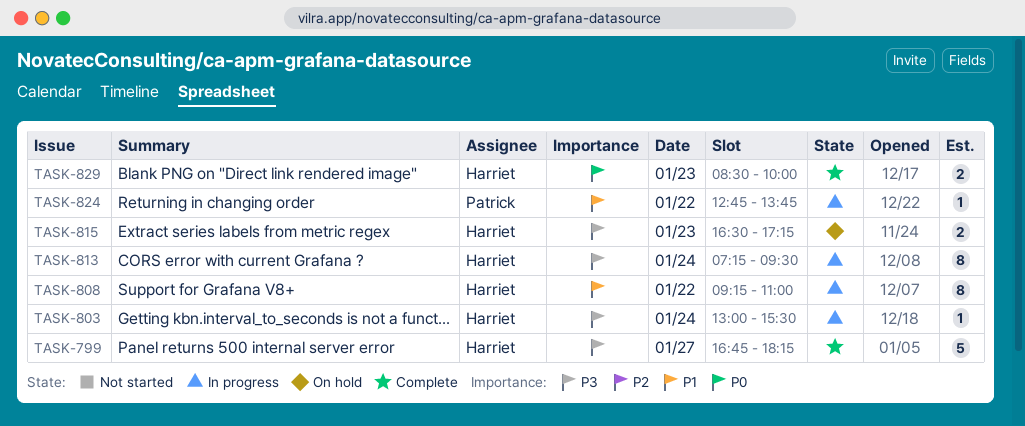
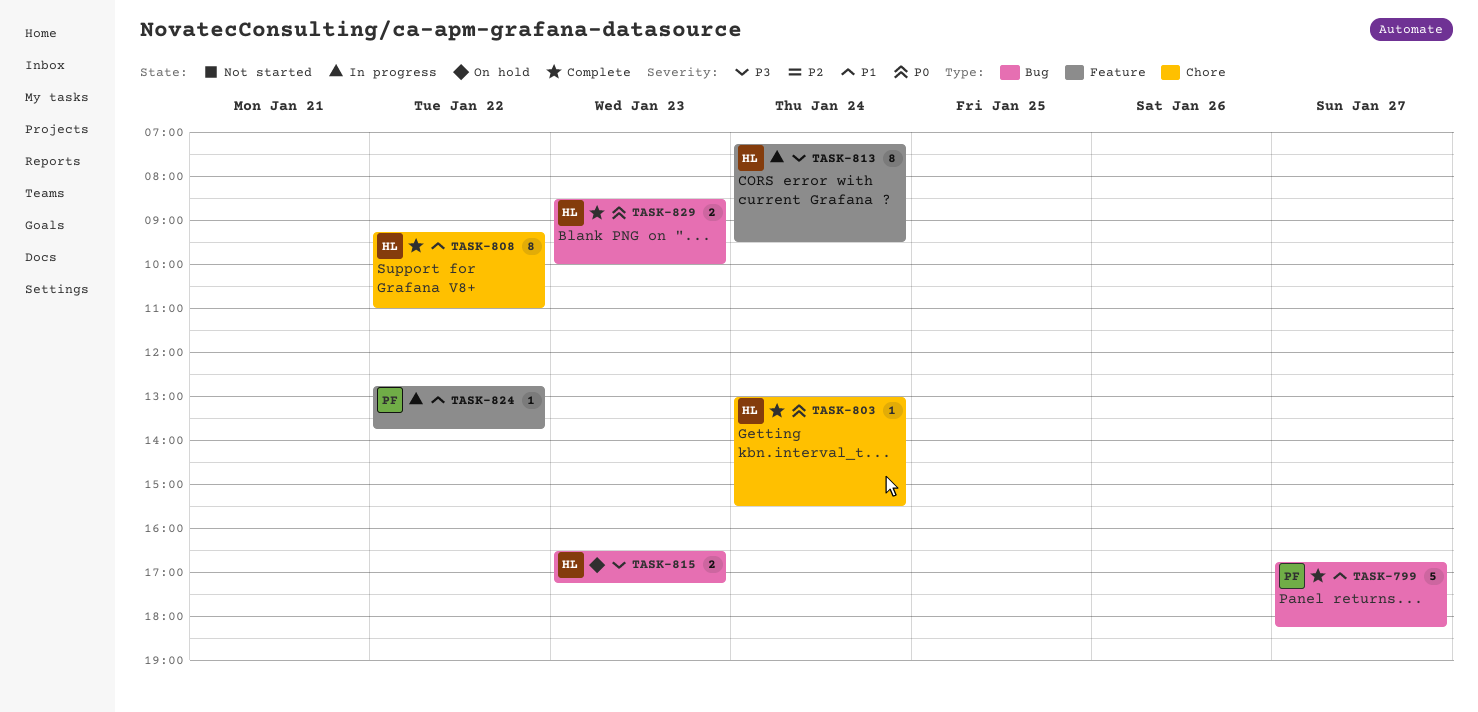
TASK-799, owner: Harriet -> Patrick
TASK-799, priority: P3 -> P1
TASK-803, status: In progress -> Complete
TASK-803, priority: P3 -> P0
TASK-808, status: In progress -> Complete

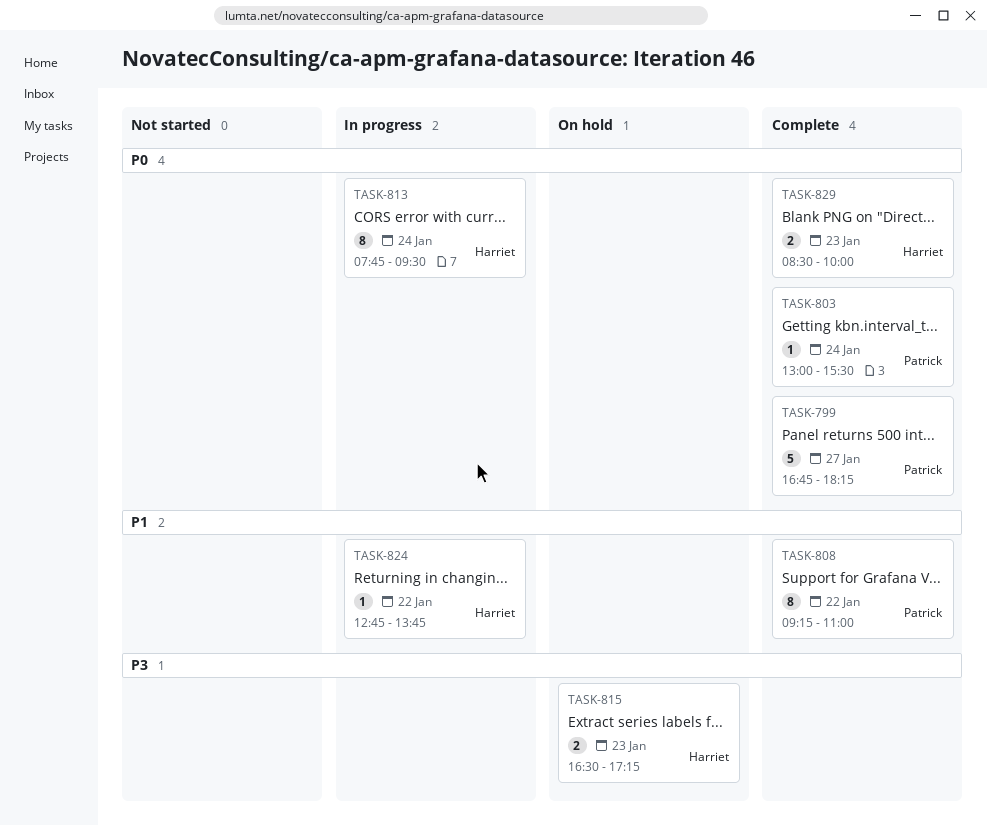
TASK-799, priority: P1 -> P0
TASK-803, owner: Harriet -> Patrick
TASK-808, owner: Harriet -> Patrick
TASK-813, priority: P3 -> P0
TASK-813, begins: 07:15 -> 07:45
TASK-824, owner: Patrick -> Harriet

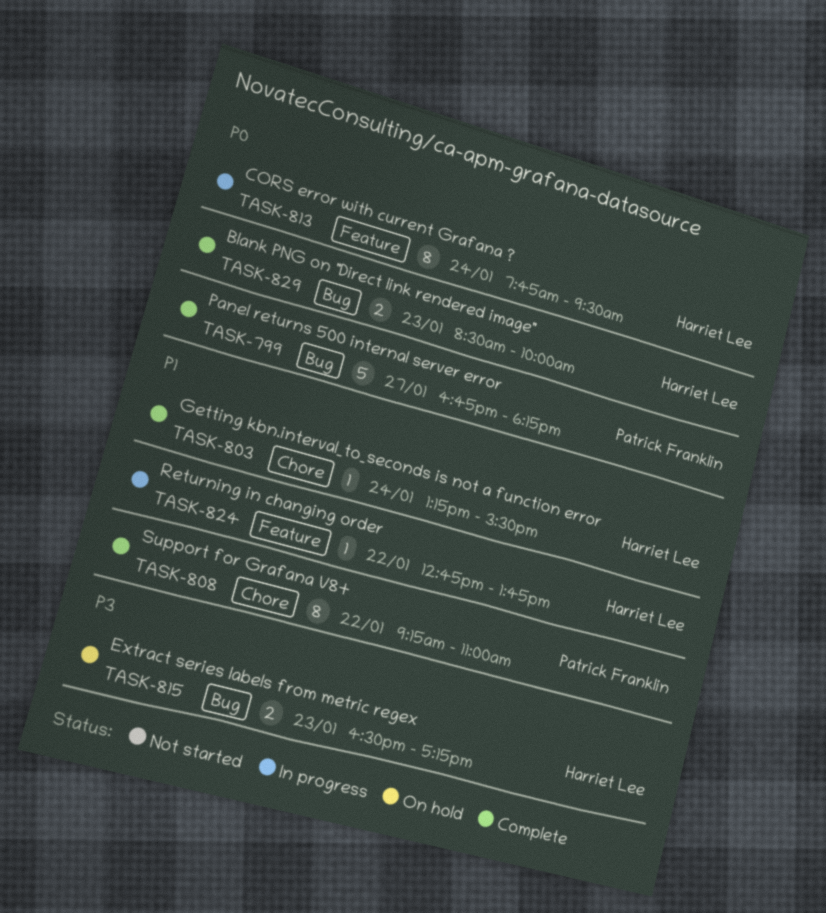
TASK-803, owner: Patrick Franklin -> Harriet Lee
TASK-803, priority: P0 -> P1
TASK-803, begins: 13:00 -> 13:15

